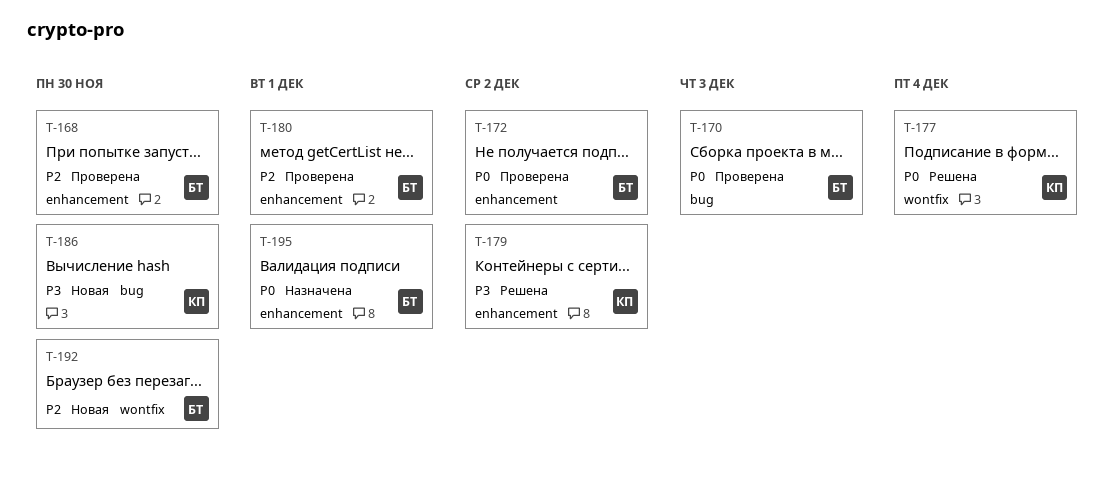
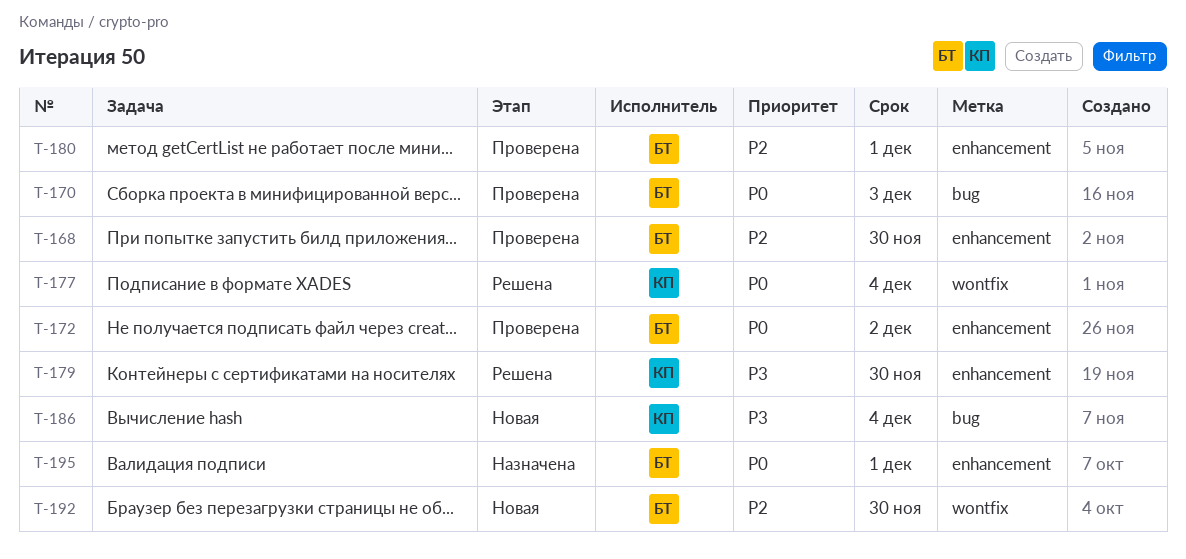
T-179, due: Dec 2 -> Nov 30
T-186, due: Nov 30 -> Dec 4

